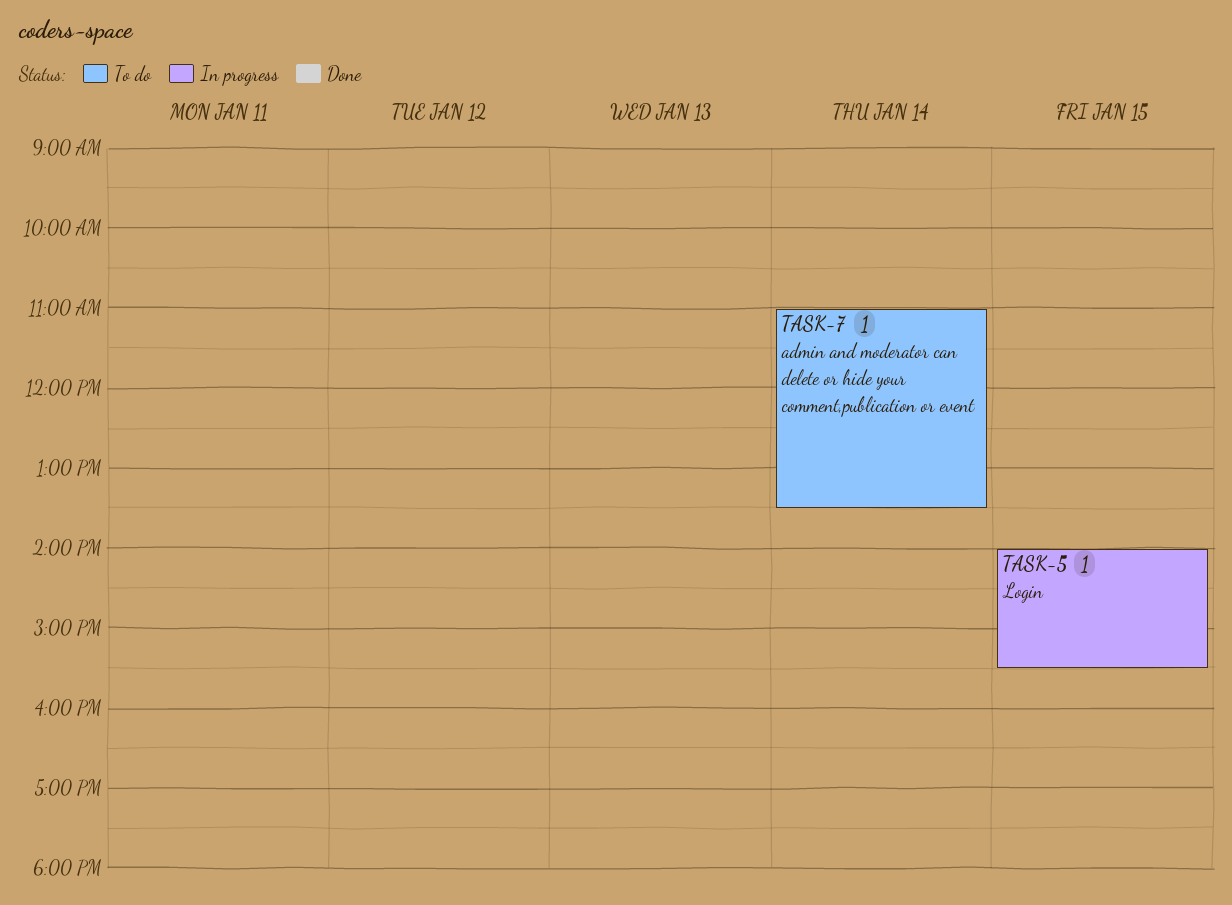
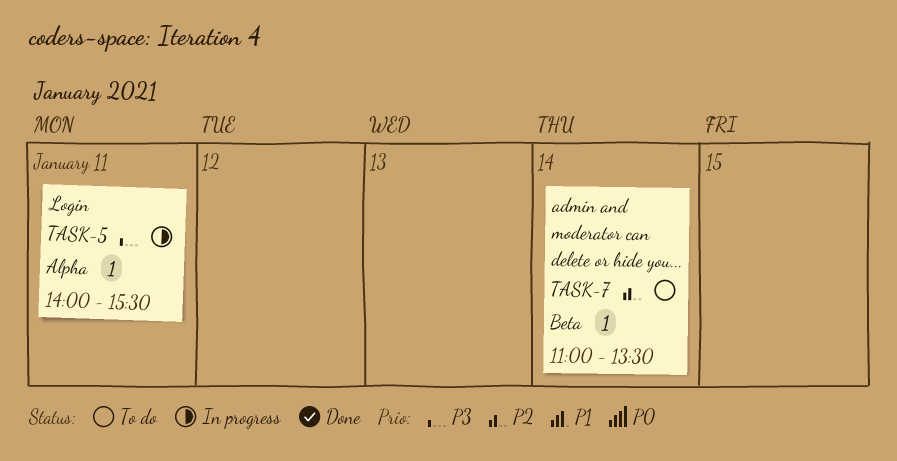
TASK-5, day: Jan 15 -> Jan 11

